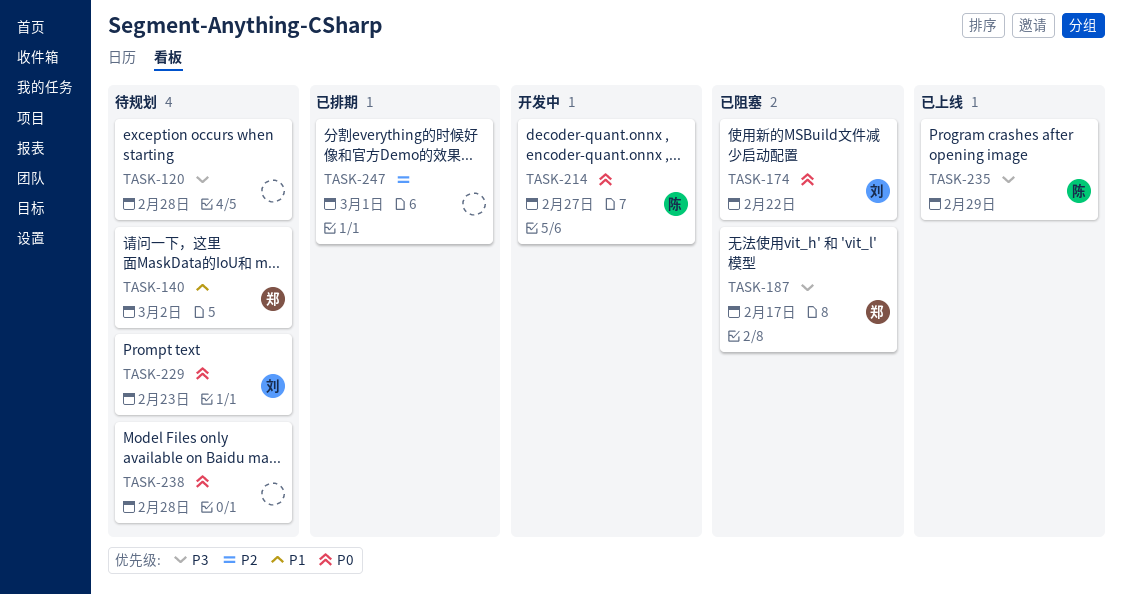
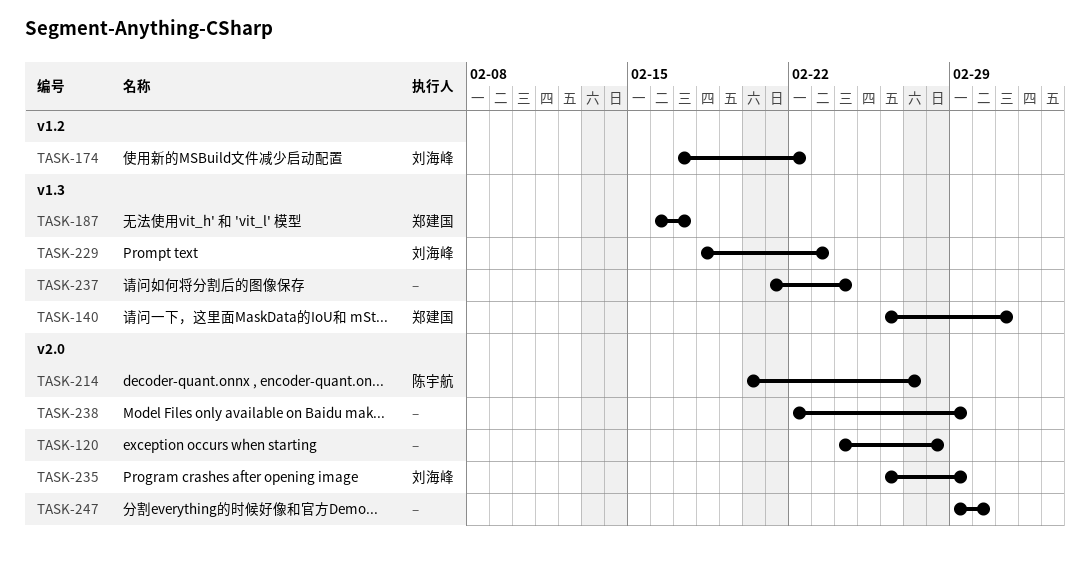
TASK-235, owner: 陈宇航 -> 刘海峰
TASK-237: none -> present
TASK-238, due: Feb 28 -> Feb 29

